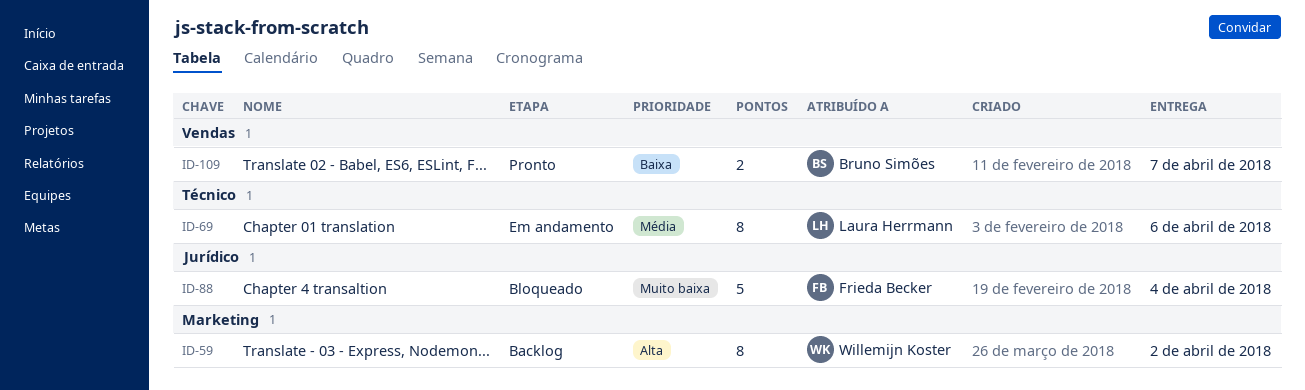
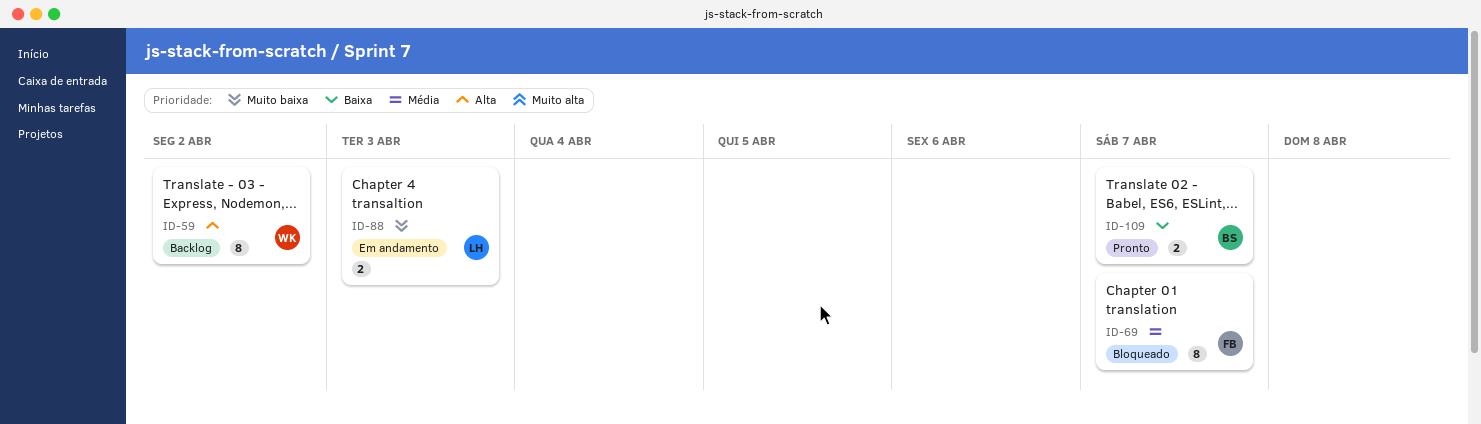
ID-69, status: Em andamento -> Bloqueado
ID-69, owner: Laura Herrmann -> Frieda Becker
ID-69, due: Apr 6 -> Apr 7
ID-88, status: Bloqueado -> Em andamento
ID-88, owner: Frieda Becker -> Laura Herrmann
ID-88, estimate: 5 -> 2
ID-88, due: Apr 4 -> Apr 3

